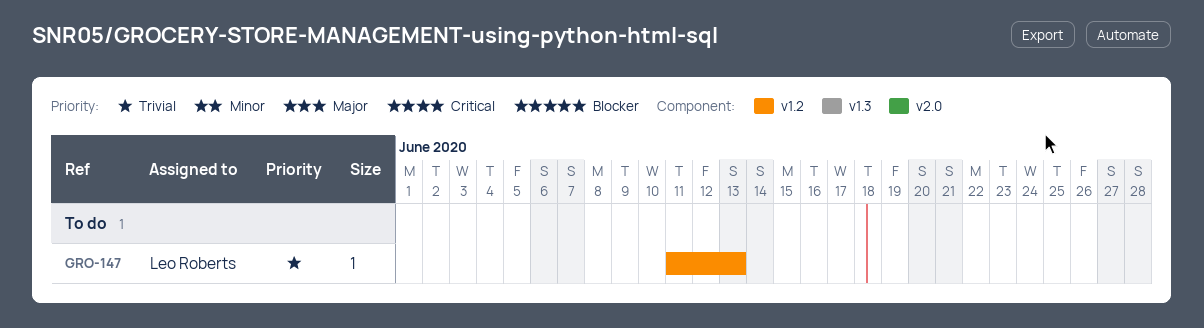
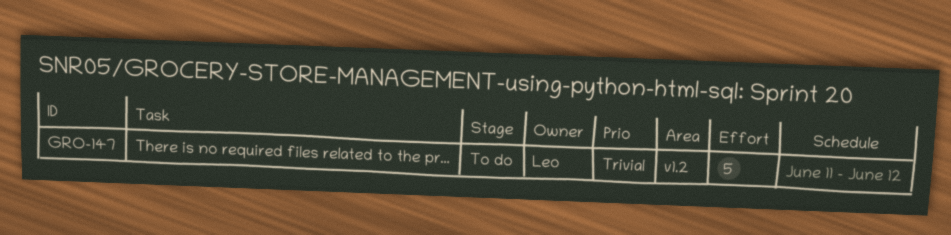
GRO-147, estimate: 1 -> 5
GRO-147, due: Jun 13 -> Jun 12

